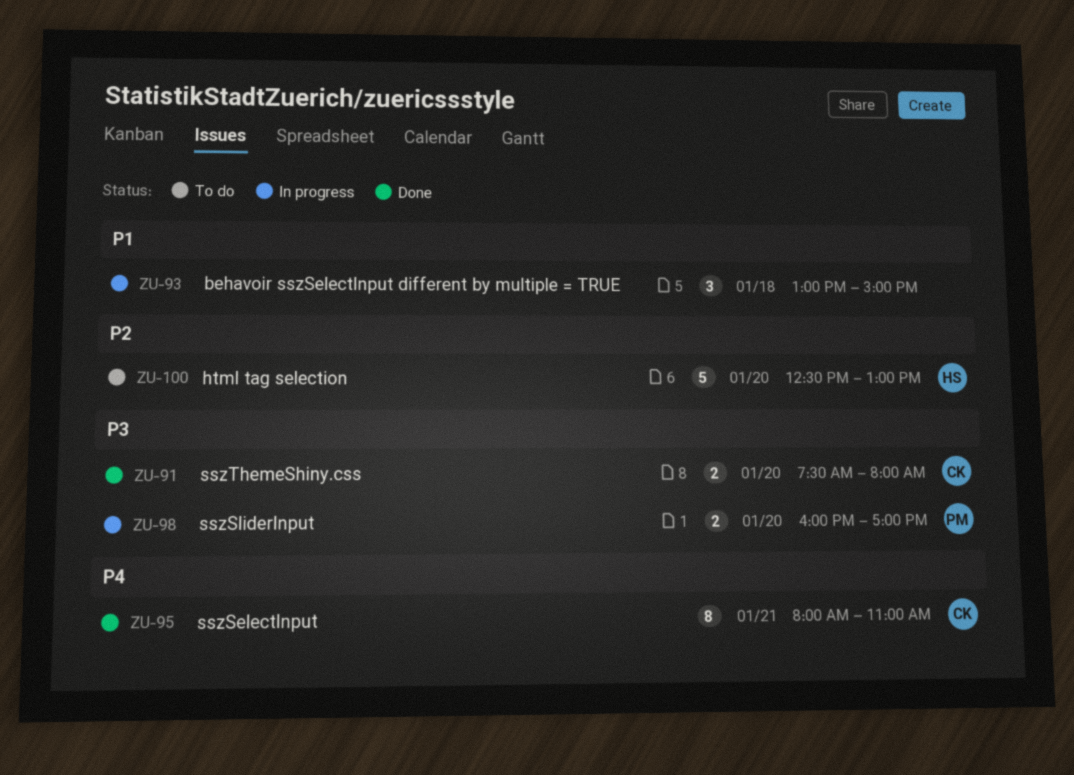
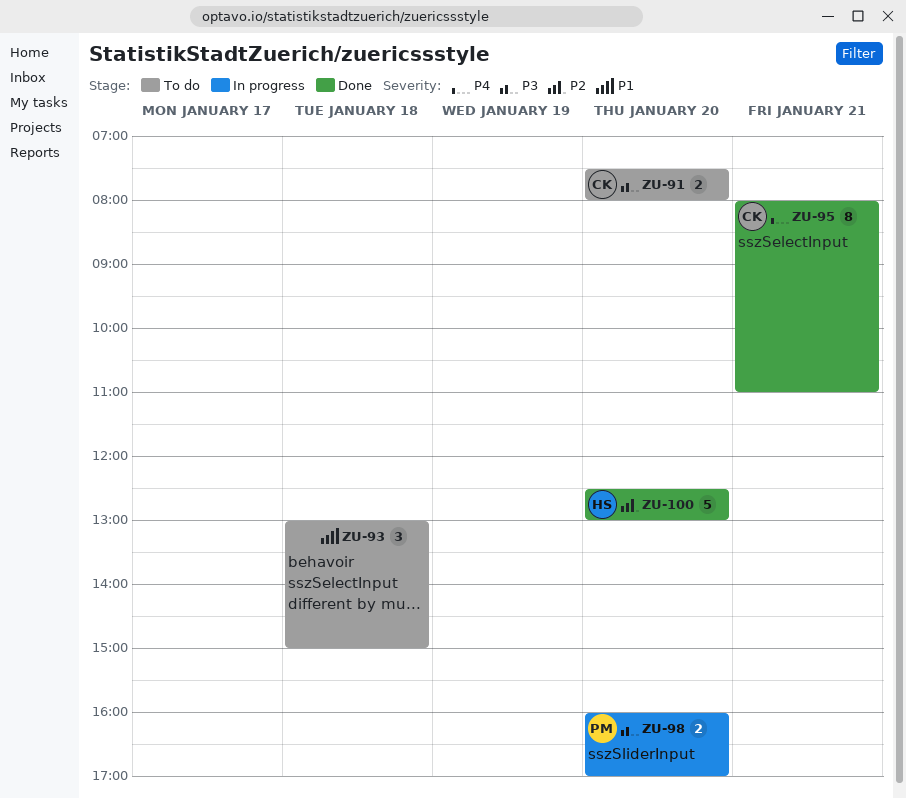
ZU-91, status: Done -> To do
ZU-93, status: In progress -> To do
ZU-100, status: To do -> Done

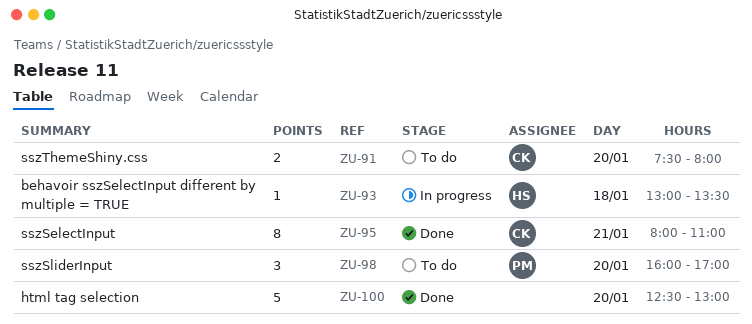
ZU-93, status: To do -> In progress
ZU-93, owner: none -> HS
ZU-93, estimate: 3 -> 1
ZU-93, ends: 15:00 -> 13:30
ZU-98, status: In progress -> To do
ZU-98, estimate: 2 -> 3
ZU-100, owner: HS -> none

